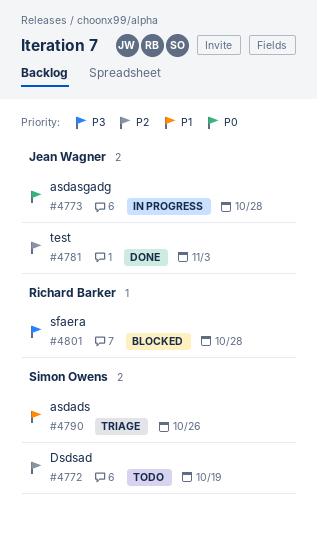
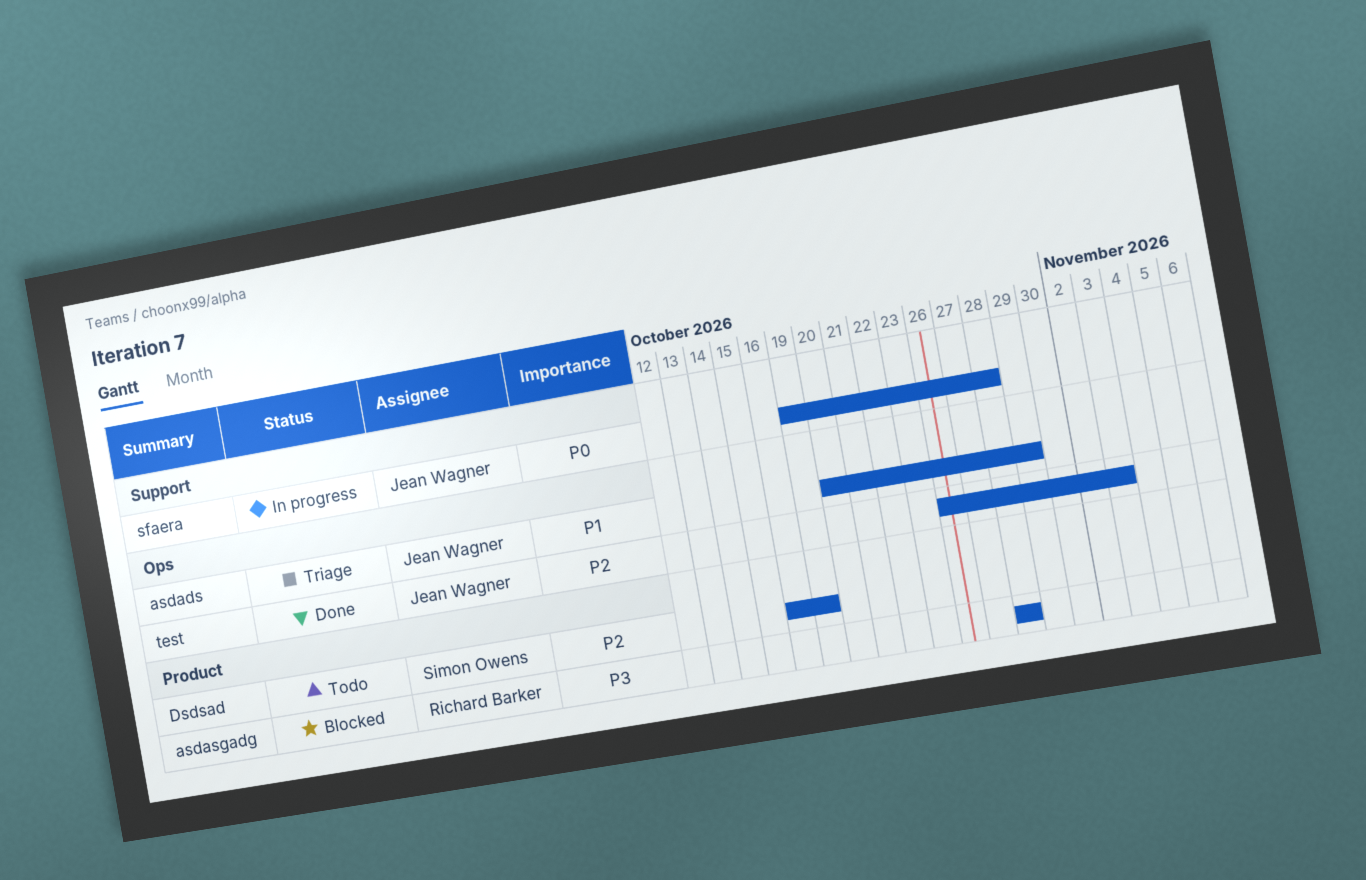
asdads, owner: Simon Owens -> Jean Wagner
asdads, due: Oct 26 -> Oct 29
asdasgadg, status: In progress -> Blocked
asdasgadg, owner: Jean Wagner -> Richard Barker
asdasgadg, priority: P0 -> P3
sfaera, status: Blocked -> In progress
sfaera, owner: Richard Barker -> Jean Wagner
sfaera, priority: P3 -> P0

